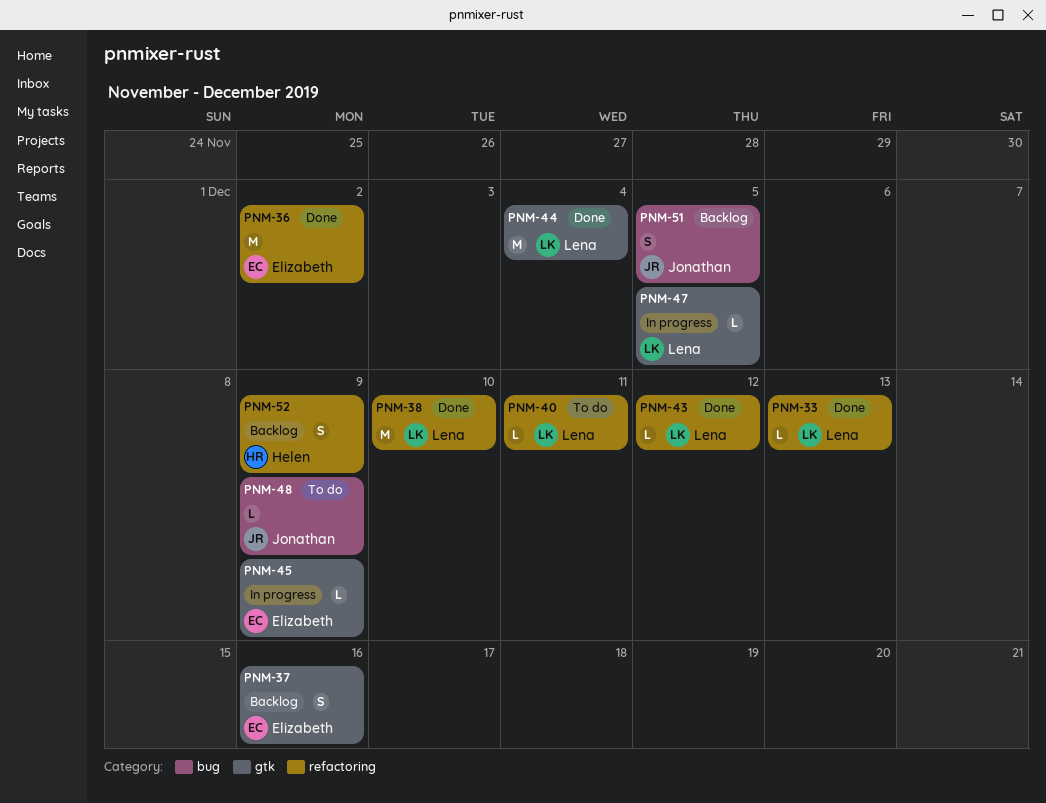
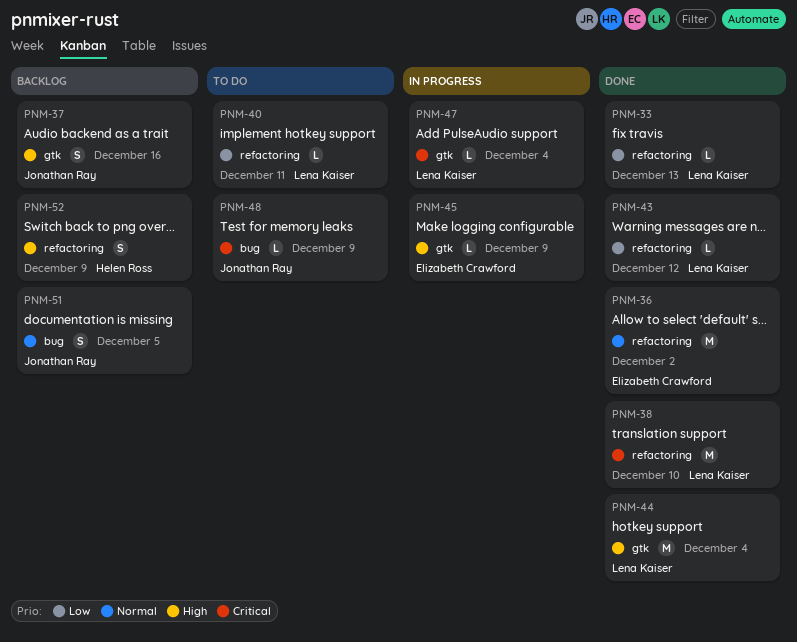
PNM-37, owner: Elizabeth Crawford -> Jonathan Ray
PNM-47, due: Dec 5 -> Dec 4

